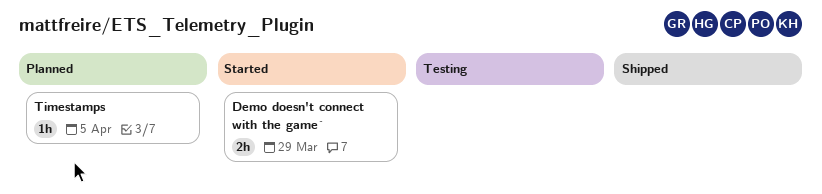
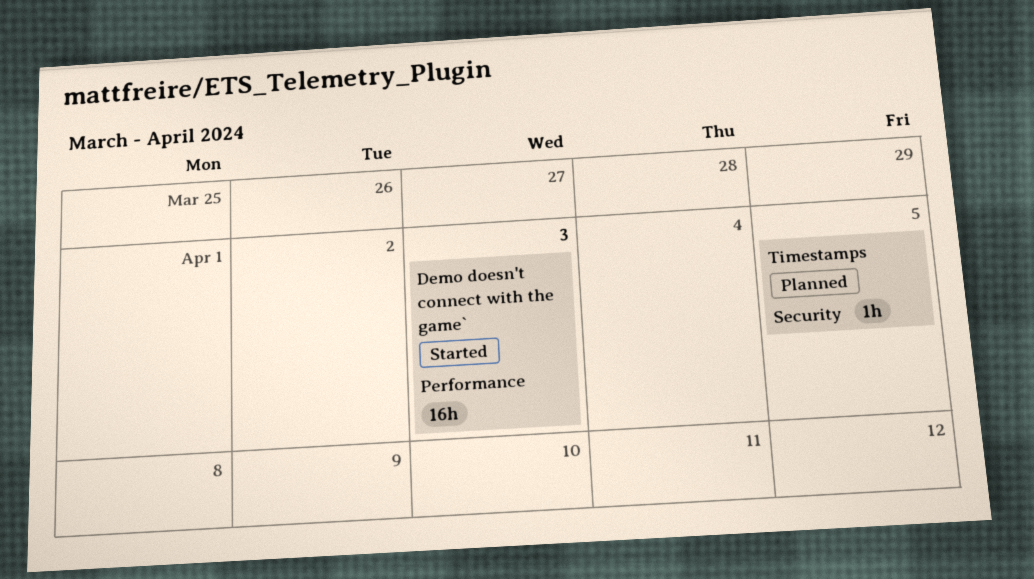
Demo doesn't connect with the game`, estimate: 2h -> 16h
Demo doesn't connect with the game`, due: Mar 29 -> Apr 3

